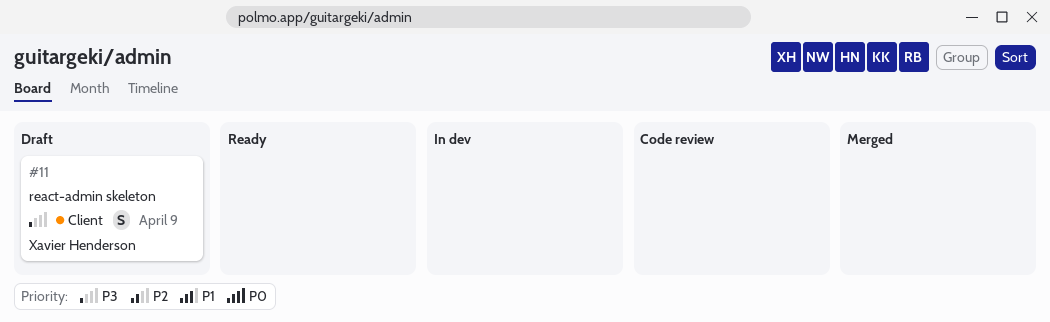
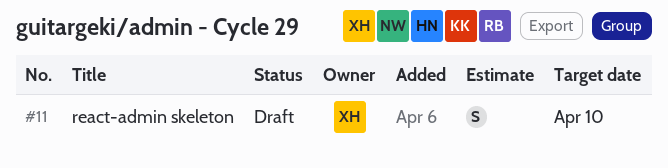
#11, due: Apr 9 -> Apr 10

